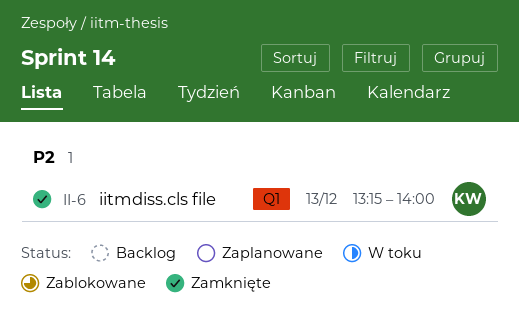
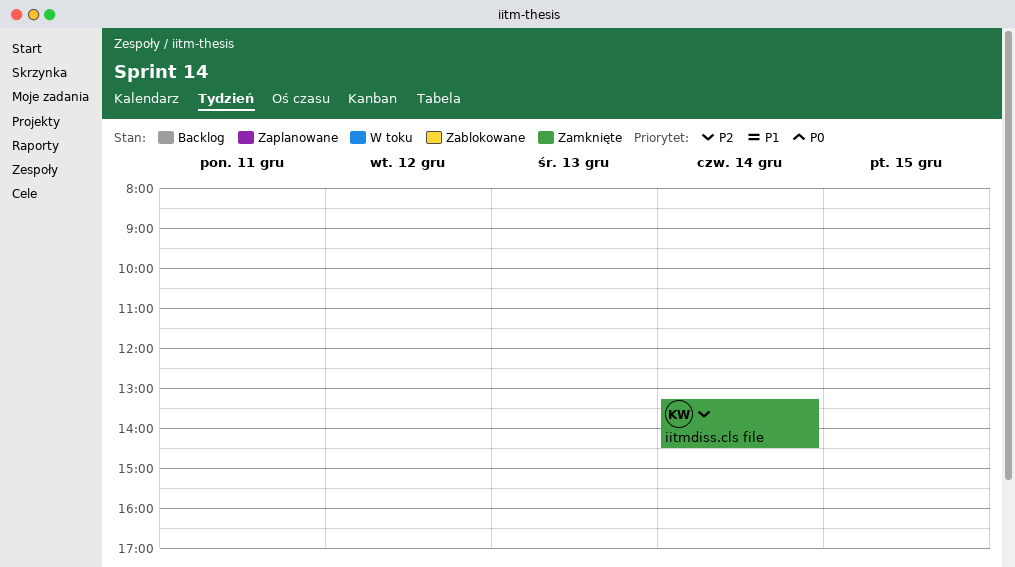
iitmdiss.cls file, day: Dec 13 -> Dec 14
iitmdiss.cls file, ends: 14:00 -> 14:30

